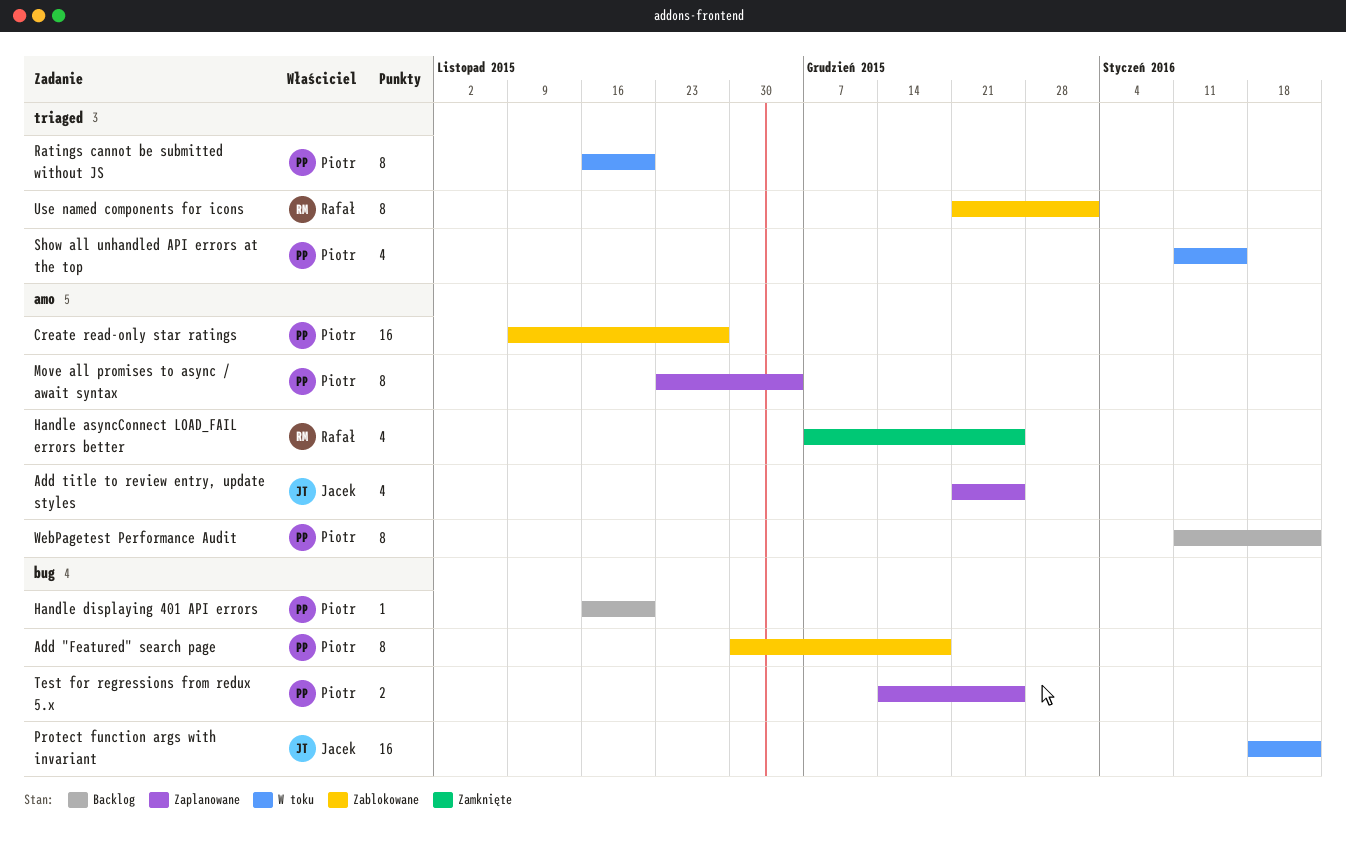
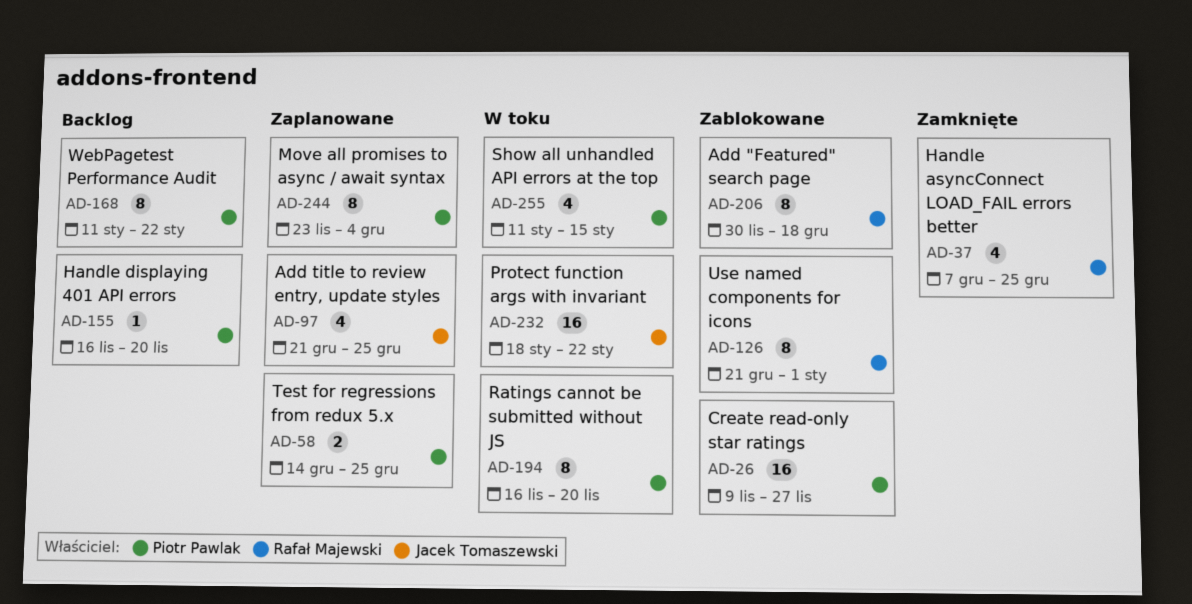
Add "Featured" search page, owner: Piotr Pawlak -> Rafał Majewski

